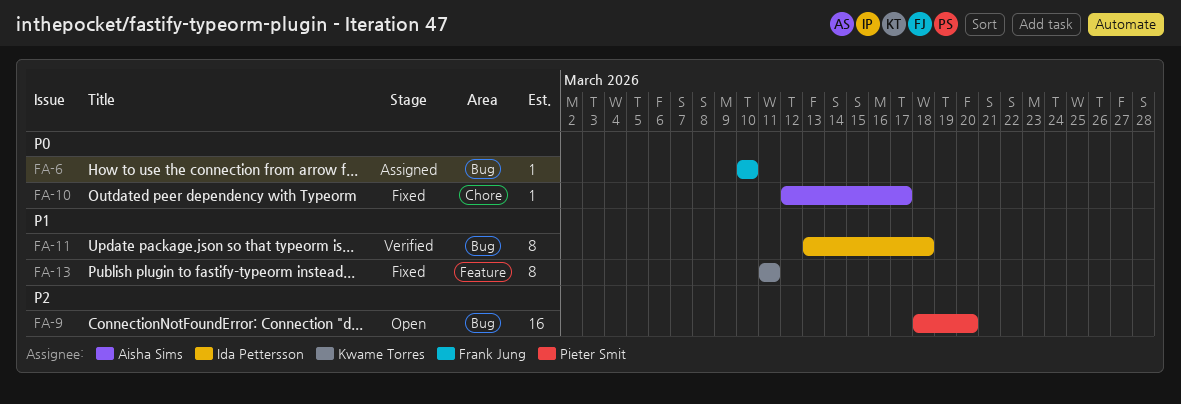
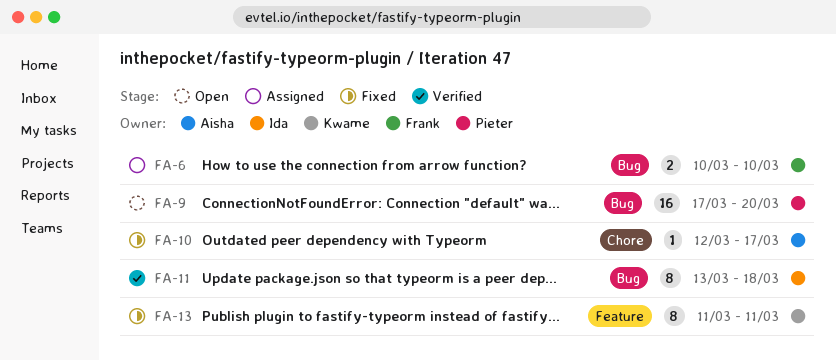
FA-6, estimate: 1 -> 2
FA-9, start: Mar 18 -> Mar 17

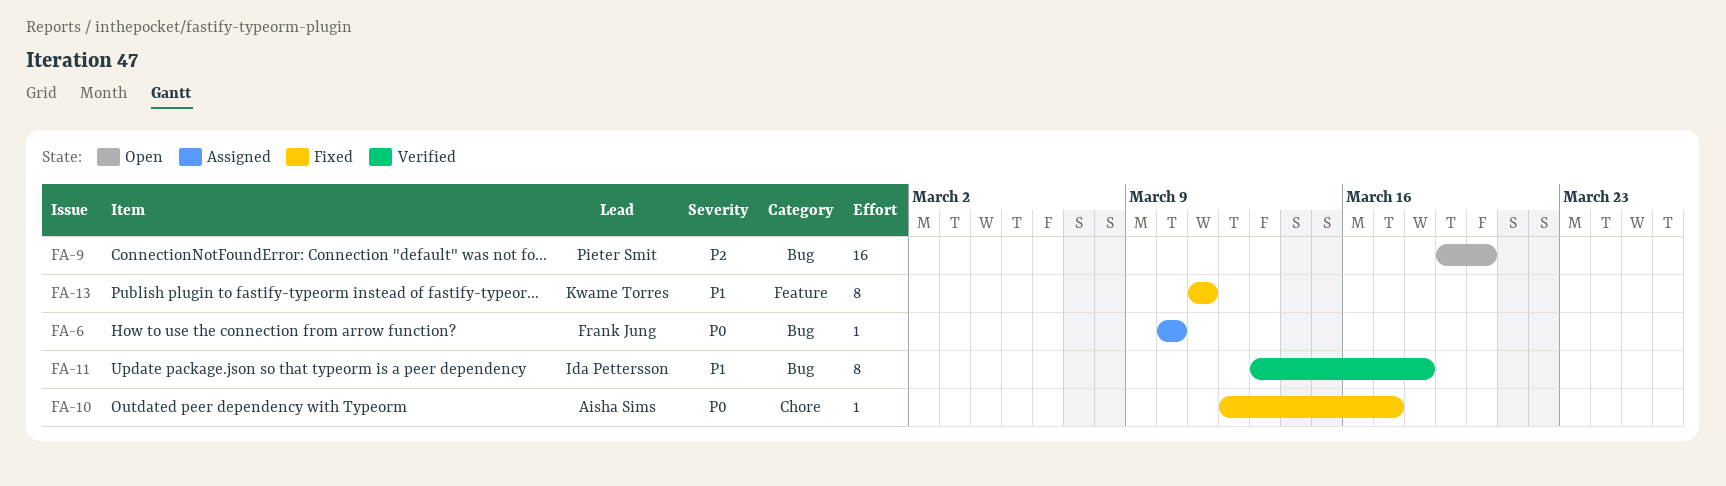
FA-6, estimate: 2 -> 1
FA-9, start: Mar 17 -> Mar 19

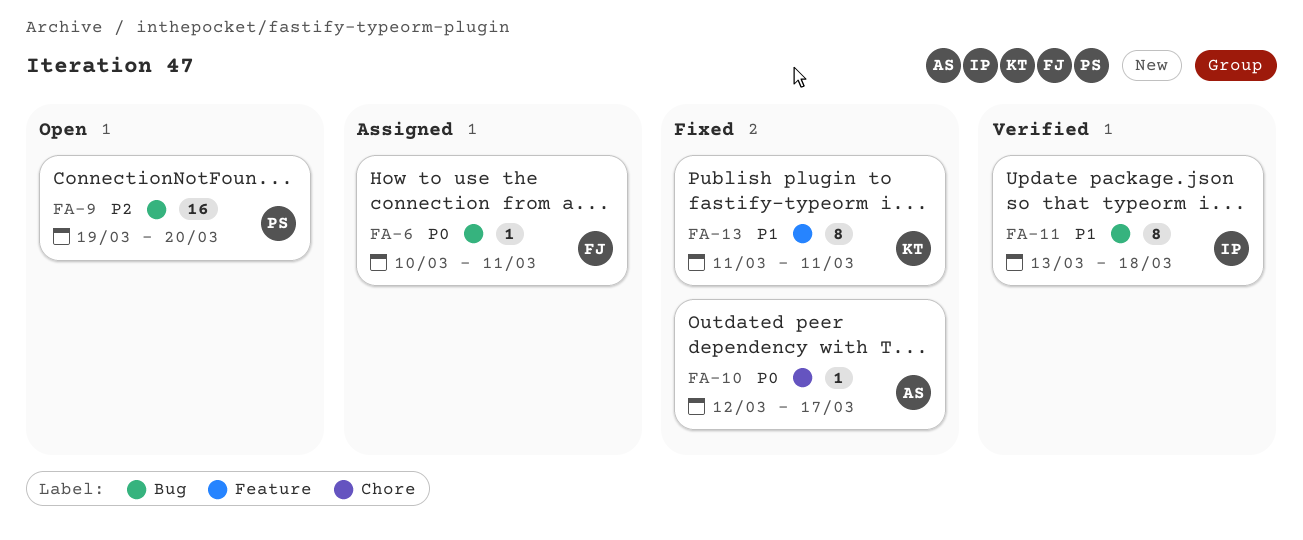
FA-6, due: Mar 10 -> Mar 11

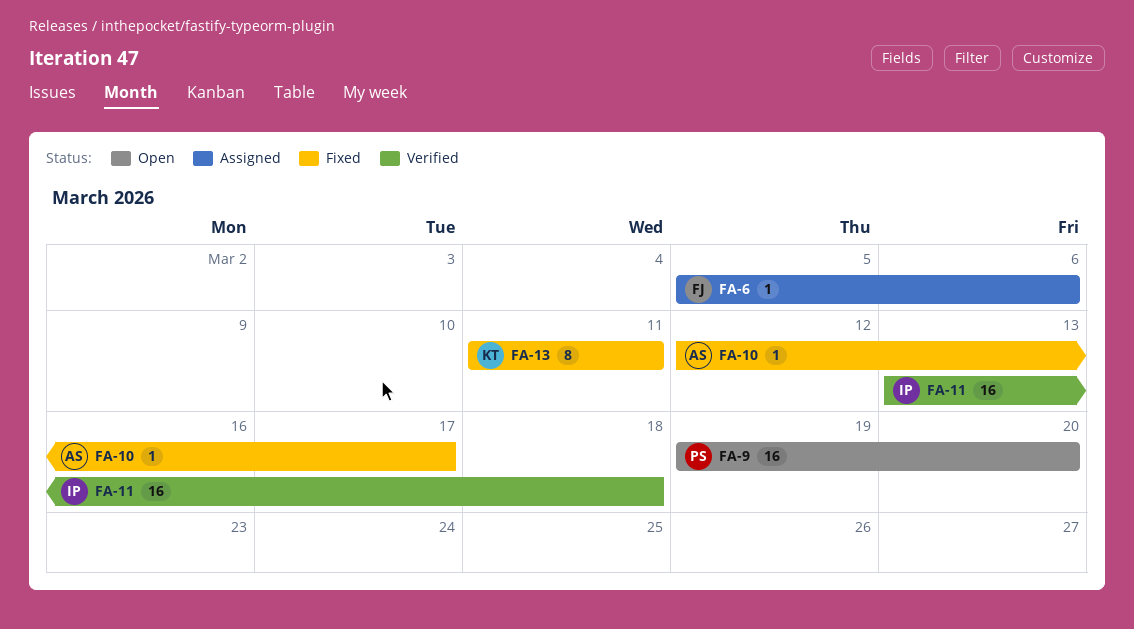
FA-6, start: Mar 10 -> Mar 5
FA-6, due: Mar 11 -> Mar 6
FA-11, estimate: 8 -> 16

